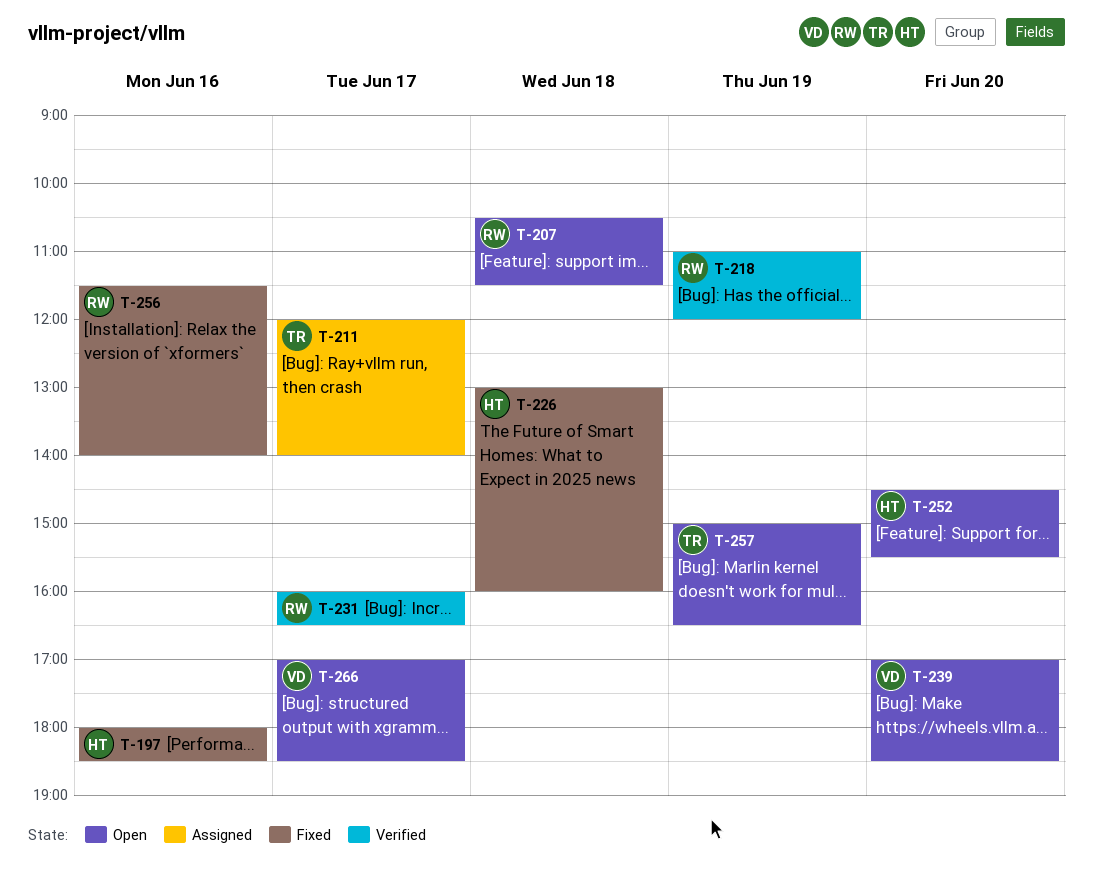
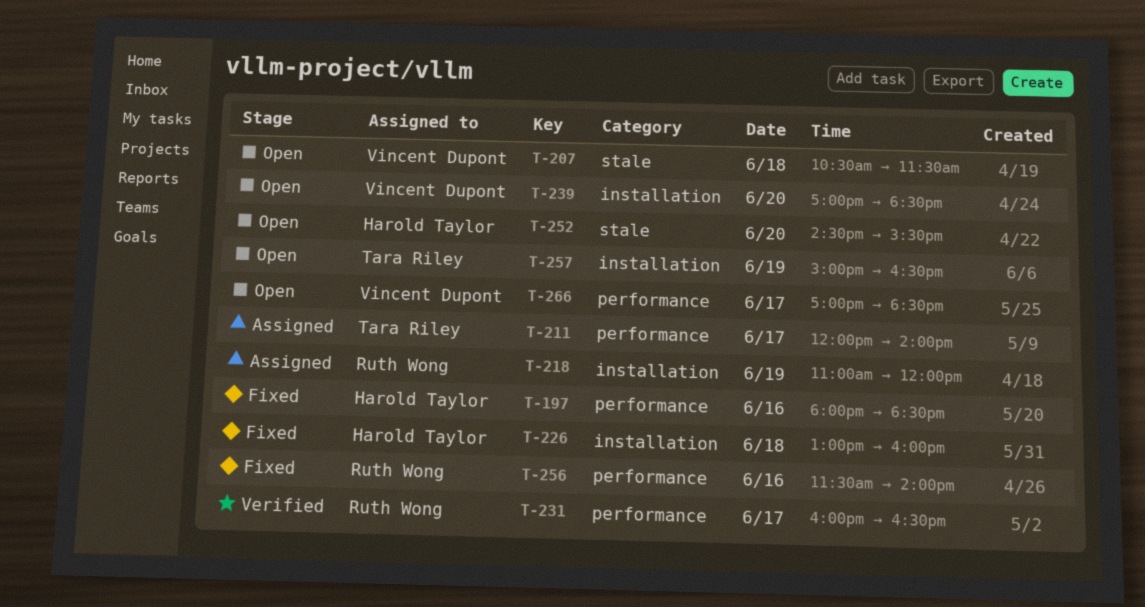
T-207, owner: Ruth Wong -> Vincent Dupont
T-218, status: Verified -> Assigned

